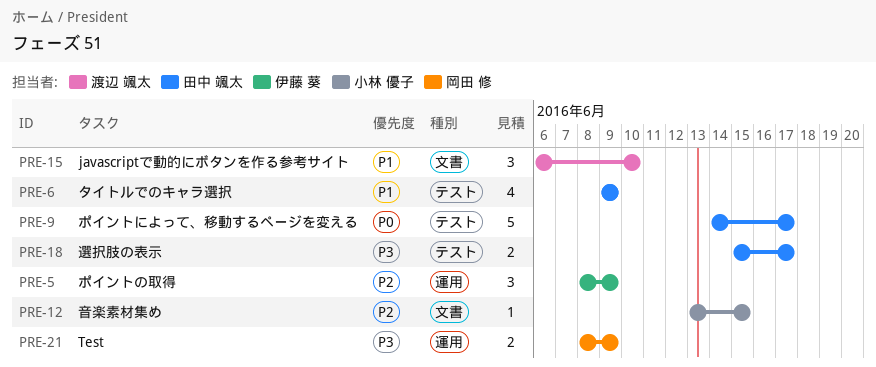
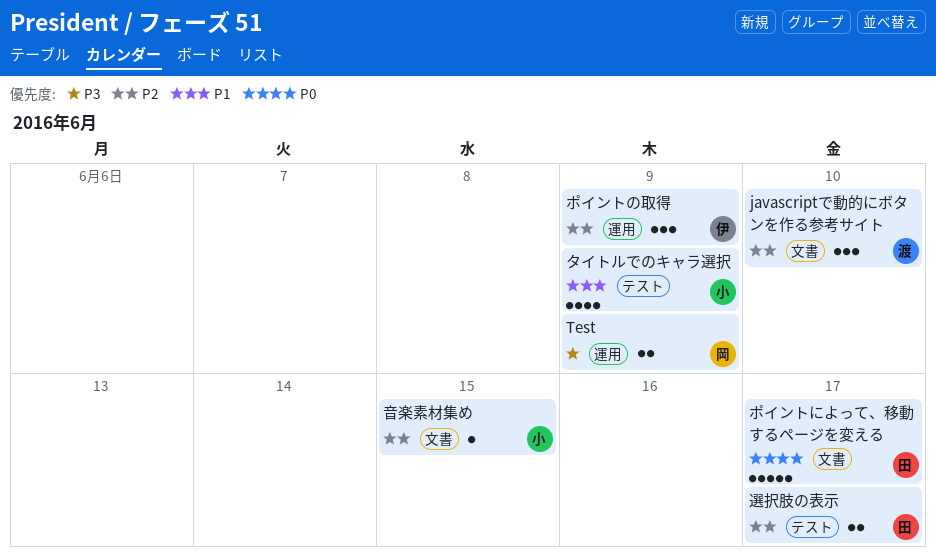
javascriptで動的にボタンを作る参考サイト, priority: P1 -> P2
タイトルでのキャラ選択, owner: 田中 颯太 -> 小林 優子
ポイントによって、移動するページを変える, label: テスト -> 文書
選択肢の表示, priority: P3 -> P2

